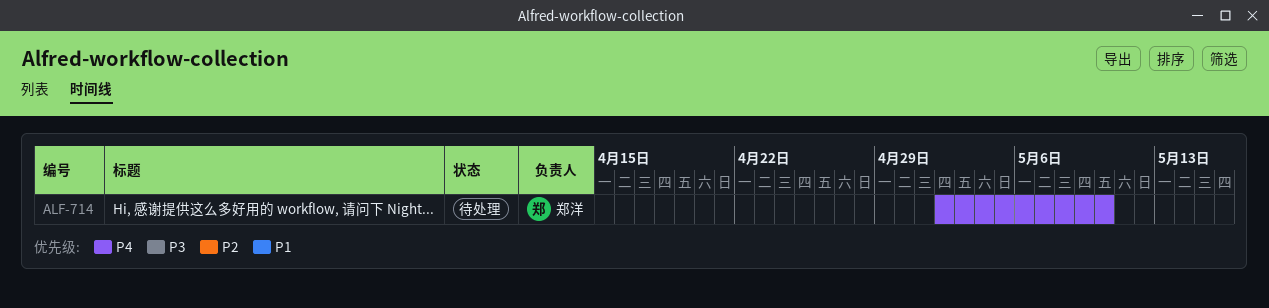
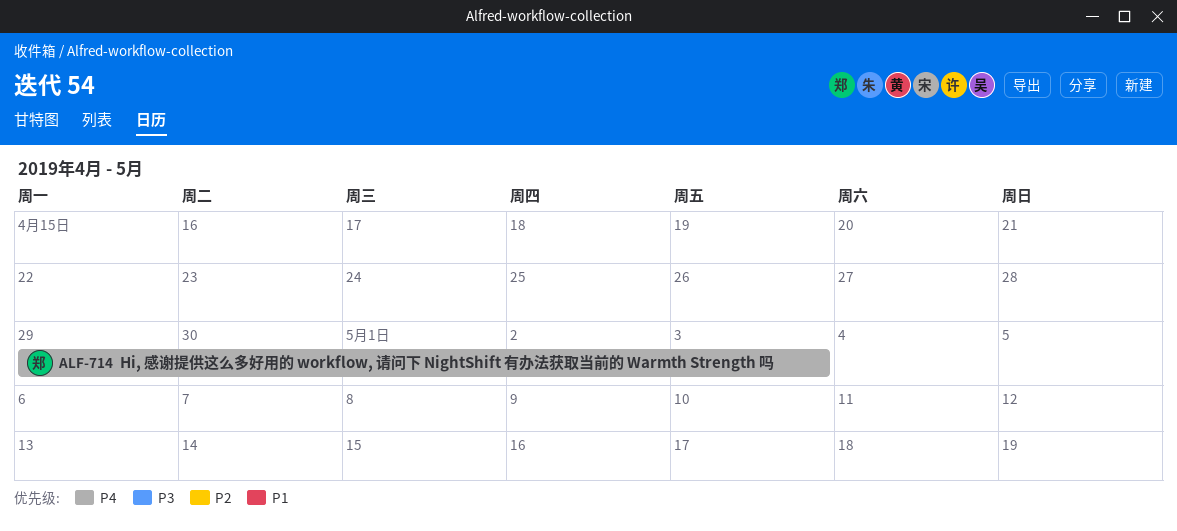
ALF-714, start: May 2 -> Apr 29
ALF-714, due: May 10 -> May 3

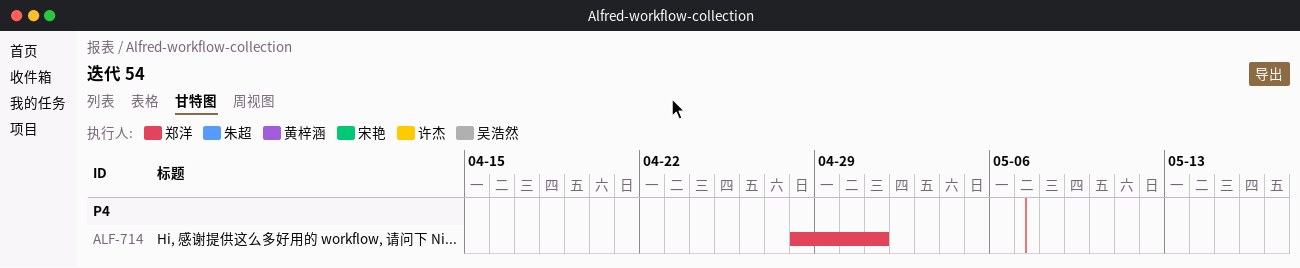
ALF-714, start: Apr 29 -> Apr 28
ALF-714, due: May 3 -> May 1

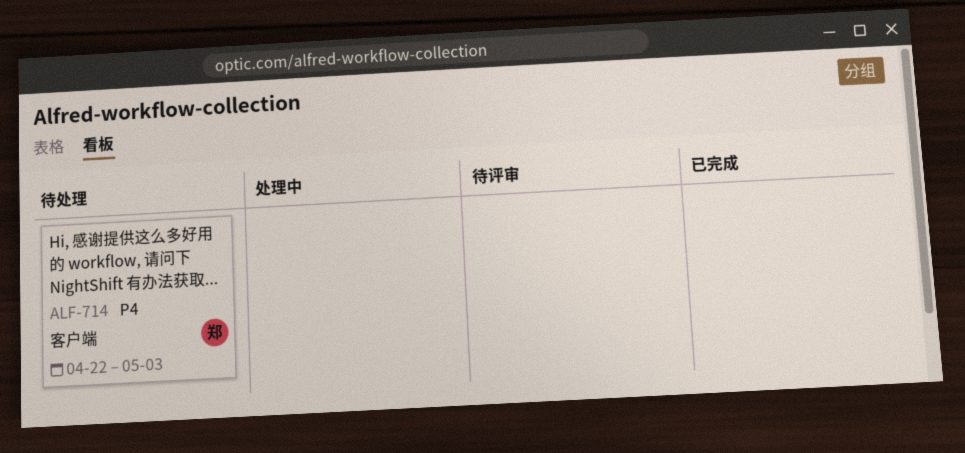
ALF-714, start: Apr 28 -> Apr 22
ALF-714, due: May 1 -> May 3

